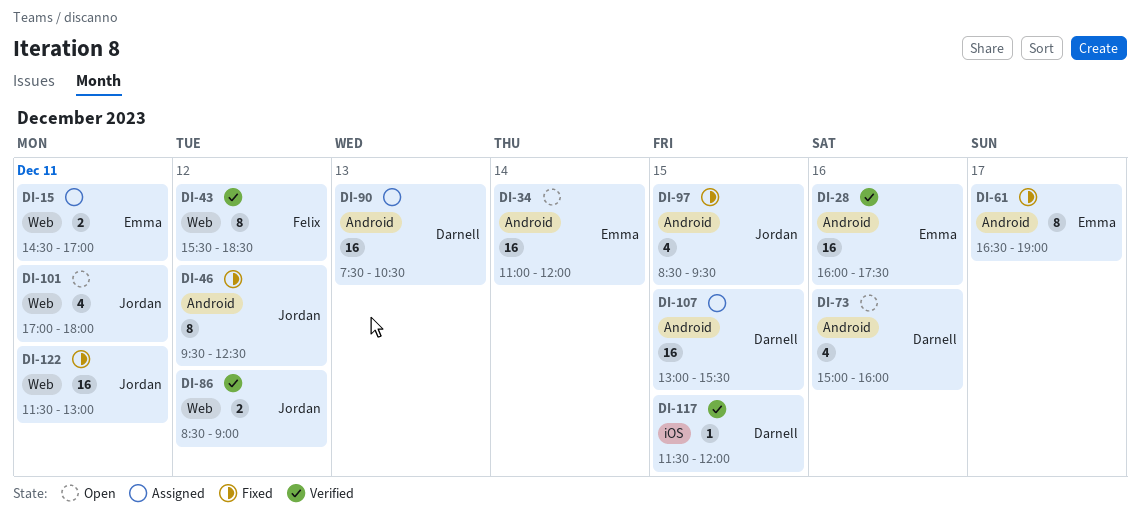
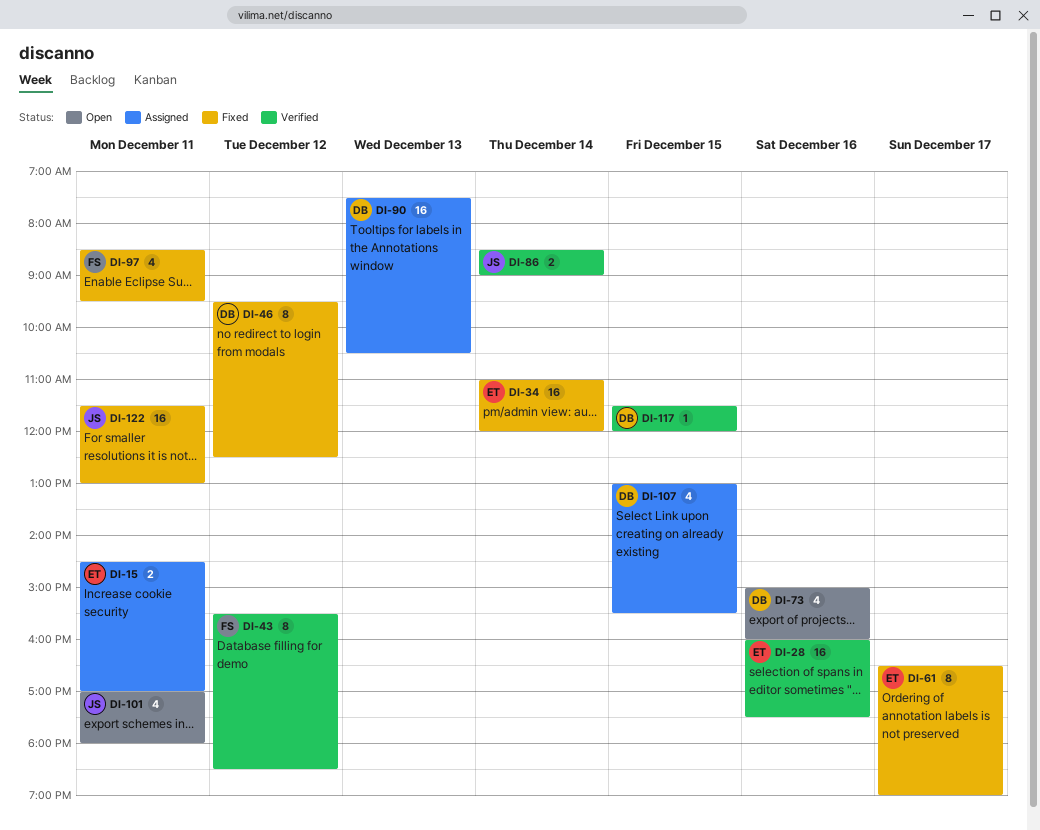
DI-34, status: Open -> Fixed
DI-46, owner: Jordan -> Darnell
DI-86, day: Dec 12 -> Dec 14
DI-97, owner: Jordan -> Felix
DI-97, day: Dec 15 -> Dec 11
DI-107, estimate: 16 -> 4

